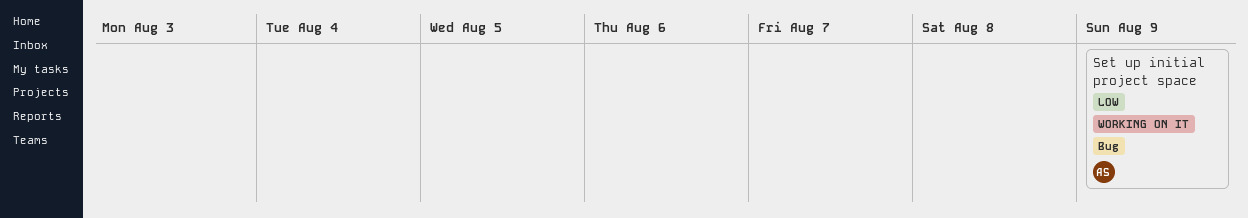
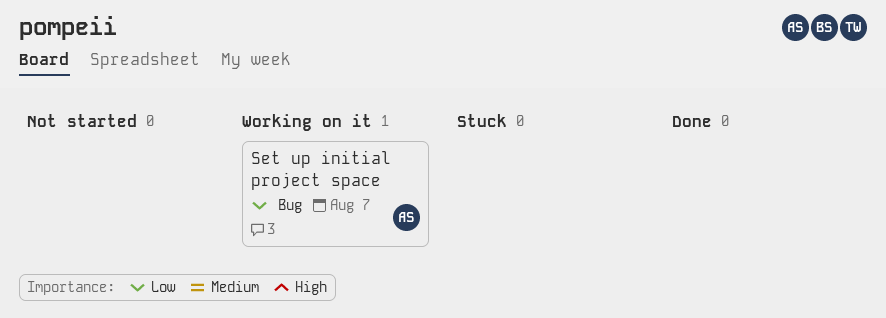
Set up initial project space, due: Aug 9 -> Aug 7

